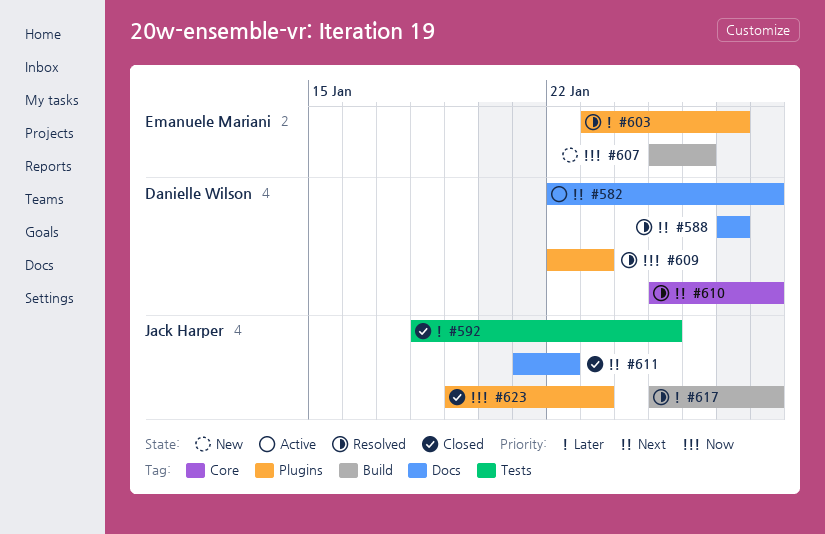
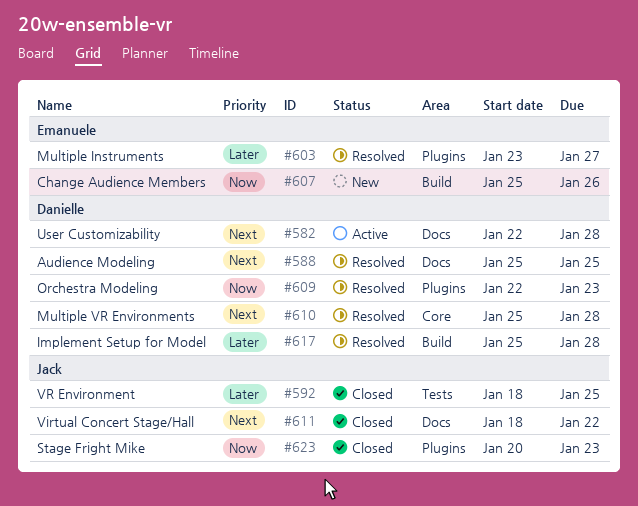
#588, start: Jan 27 -> Jan 25
#588, due: Jan 27 -> Jan 25
#611, start: Jan 21 -> Jan 18
#617, owner: Jack Harper -> Danielle Wilson
#623, start: Jan 19 -> Jan 20

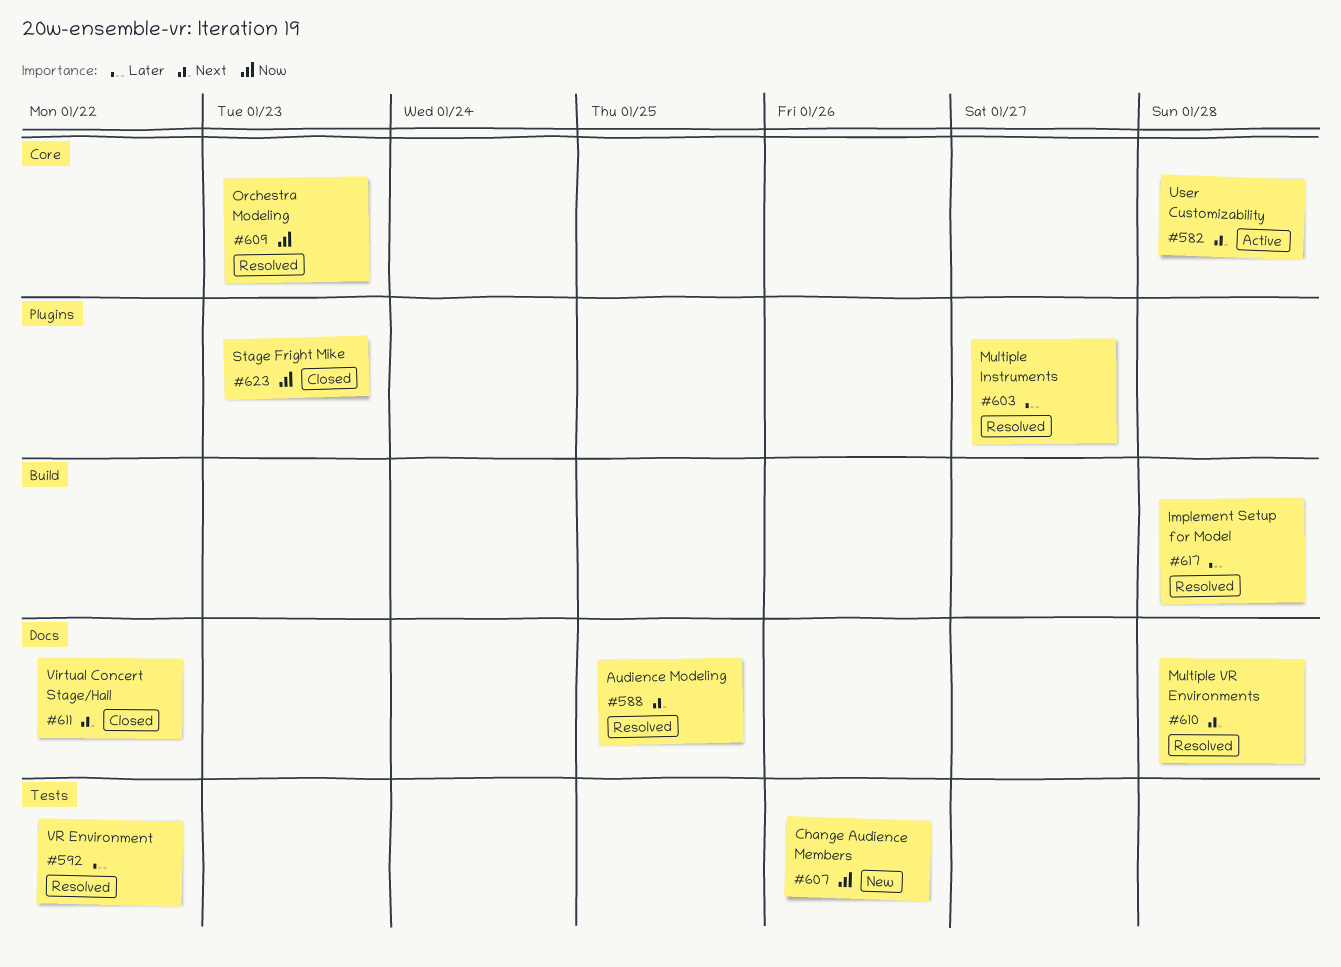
#582, label: Docs -> Core
#592, status: Closed -> Resolved
#592, due: Jan 25 -> Jan 22
#607, label: Build -> Tests
#609, label: Plugins -> Core
#610, label: Core -> Docs

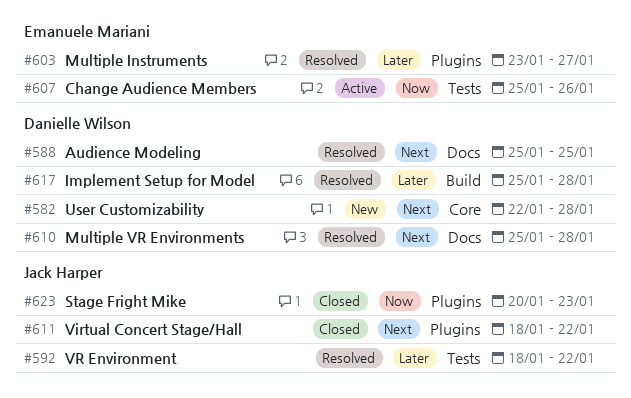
#582, status: Active -> New
#607, status: New -> Active
#609: present -> none
#611, label: Docs -> Plugins

